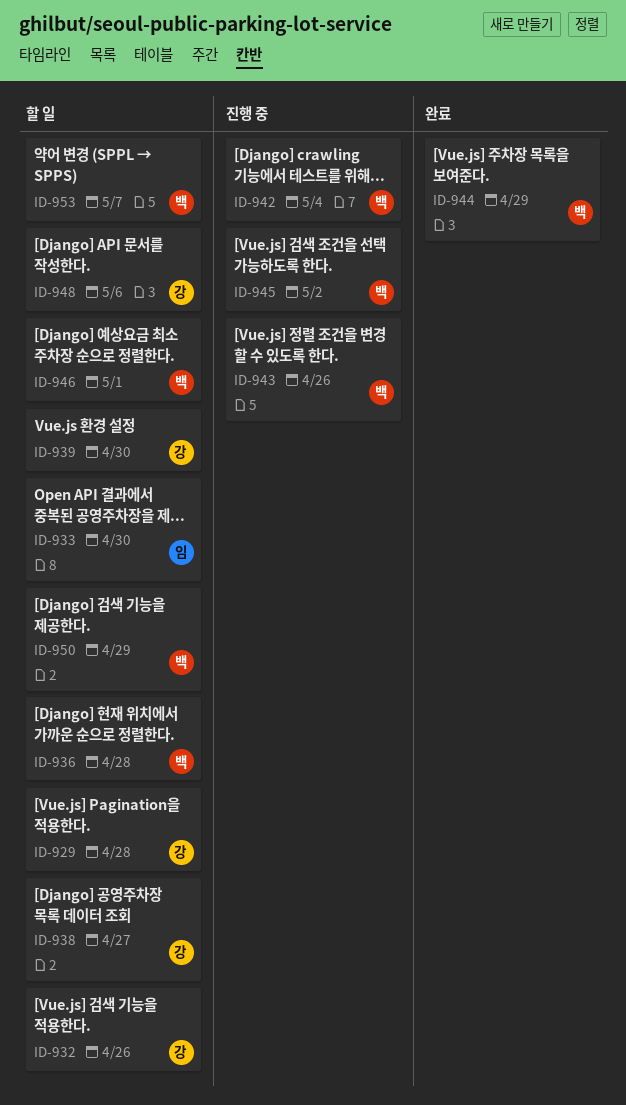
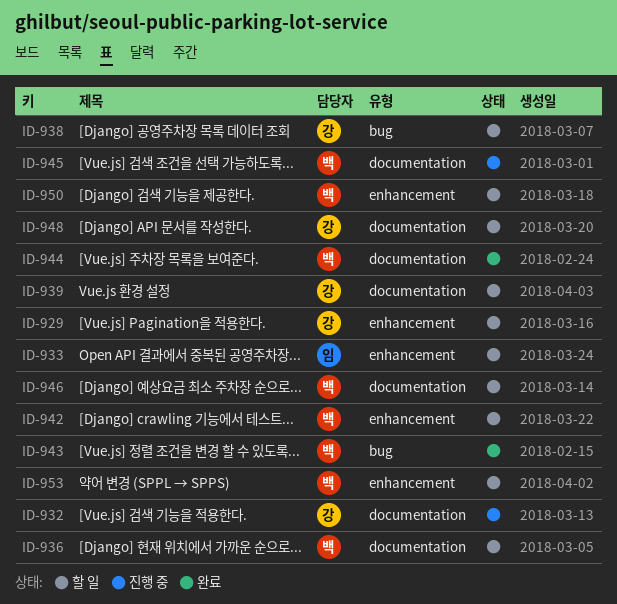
ID-932, status: 할 일 -> 진행 중
ID-942, status: 진행 중 -> 할 일
ID-943, status: 진행 중 -> 완료

